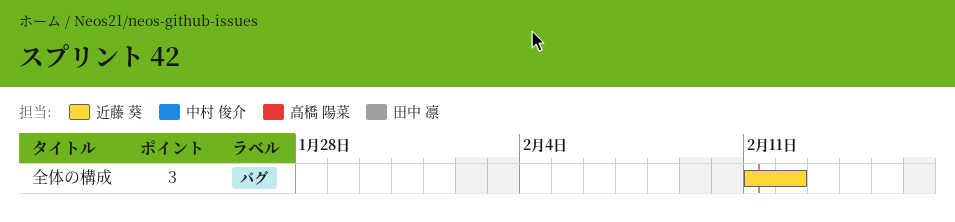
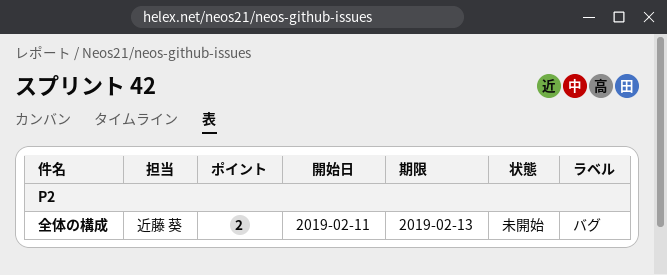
全体の構成, estimate: 3 -> 2
全体の構成, due: Feb 12 -> Feb 13

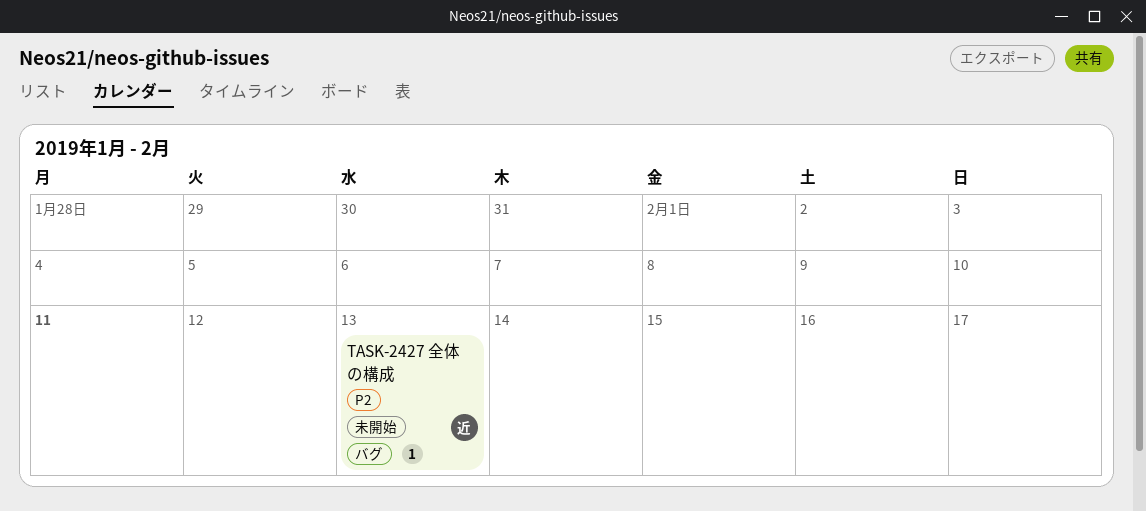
全体の構成, estimate: 2 -> 1

